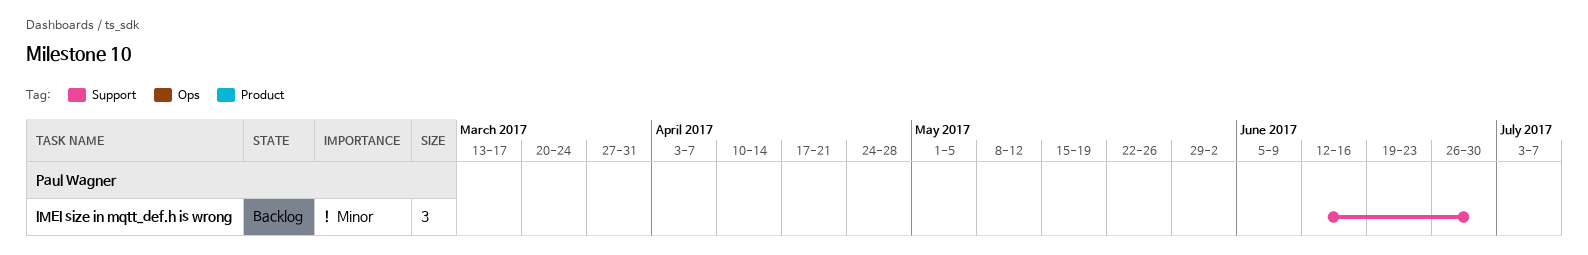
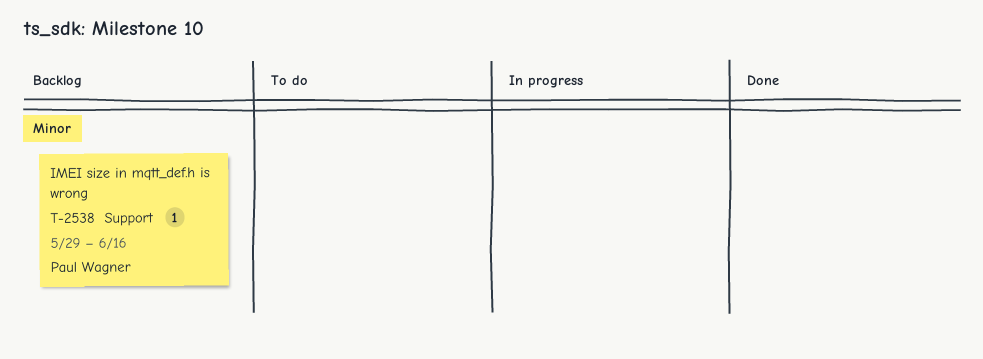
IMEI size in mqtt_def.h is wrong, estimate: 3 -> 1
IMEI size in mqtt_def.h is wrong, start: Jun 12 -> May 29
IMEI size in mqtt_def.h is wrong, due: Jun 30 -> Jun 16

